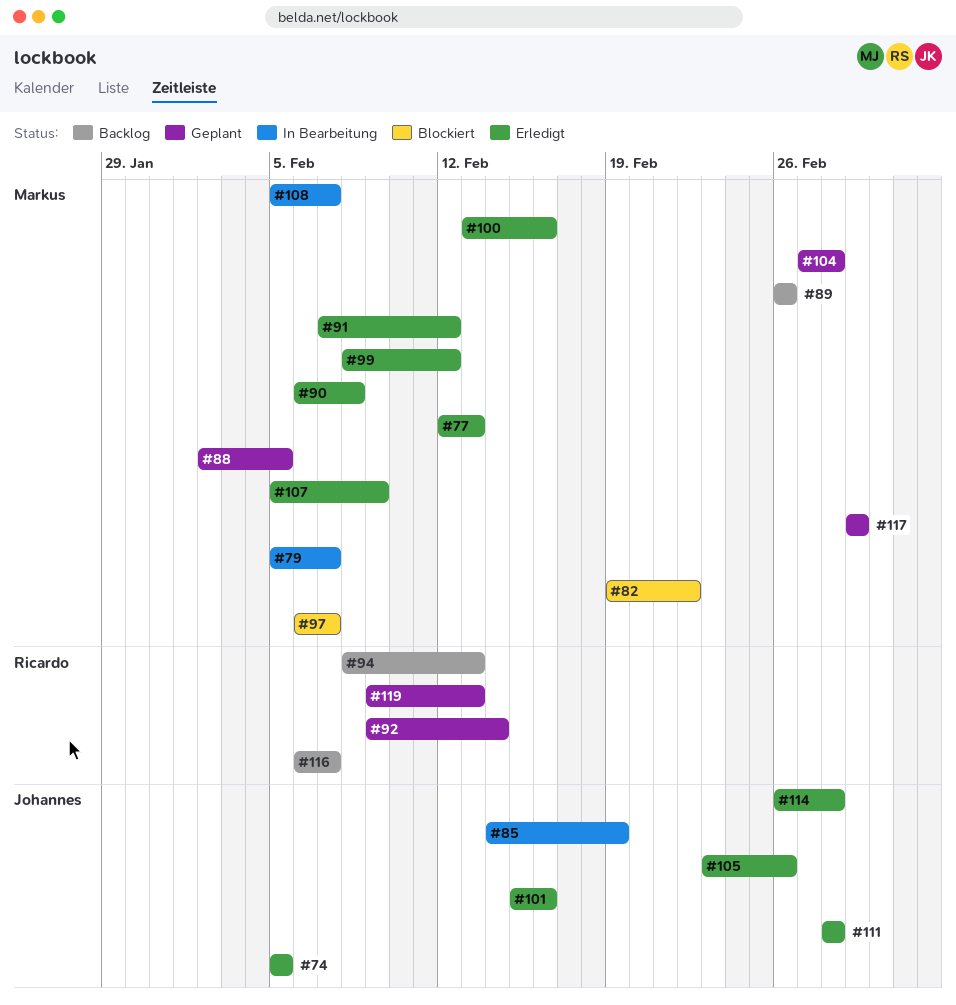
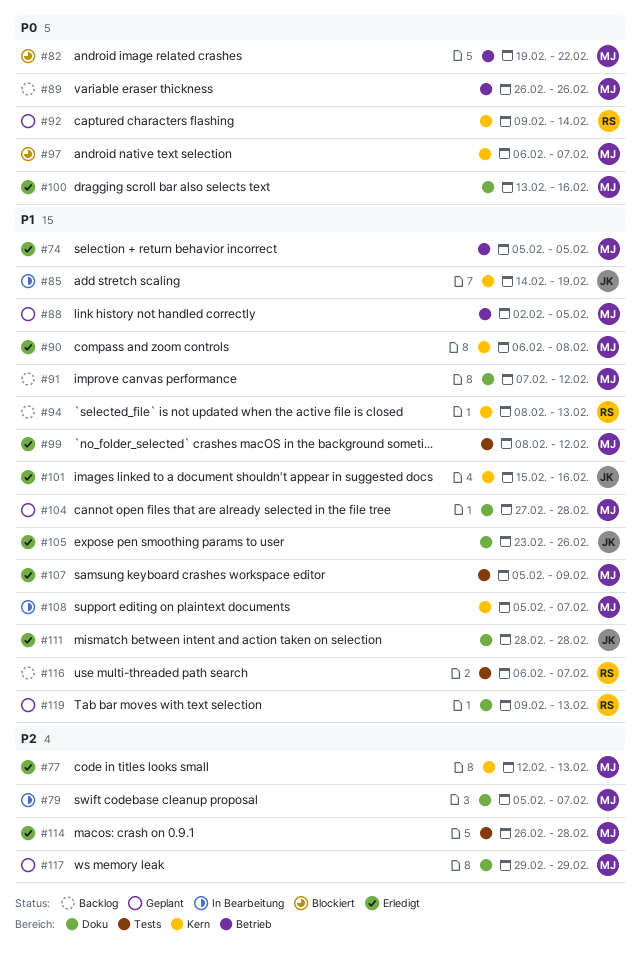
#74, owner: Johannes -> Markus
#91, status: Erledigt -> Backlog
#114, owner: Johannes -> Markus

